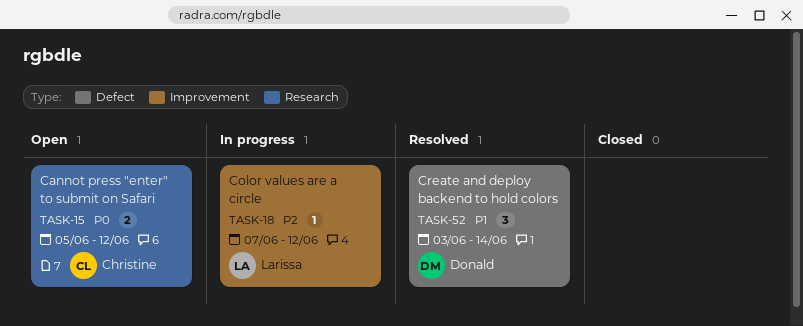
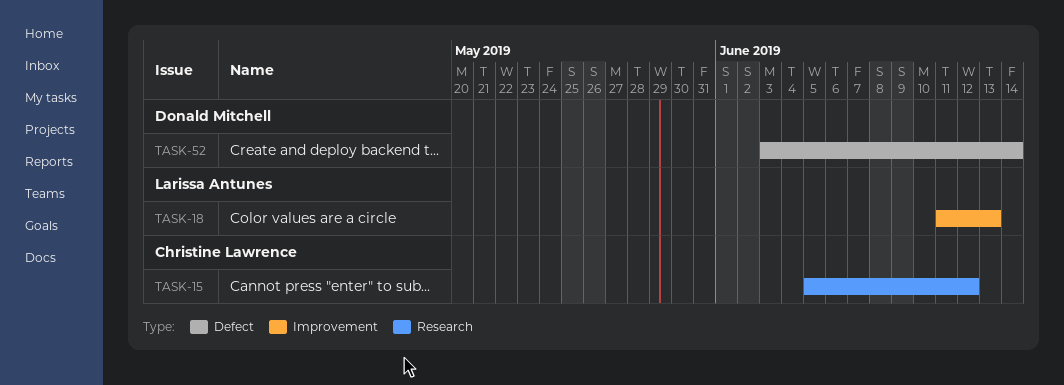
TASK-18, start: Jun 7 -> Jun 11
TASK-18, due: Jun 12 -> Jun 13

